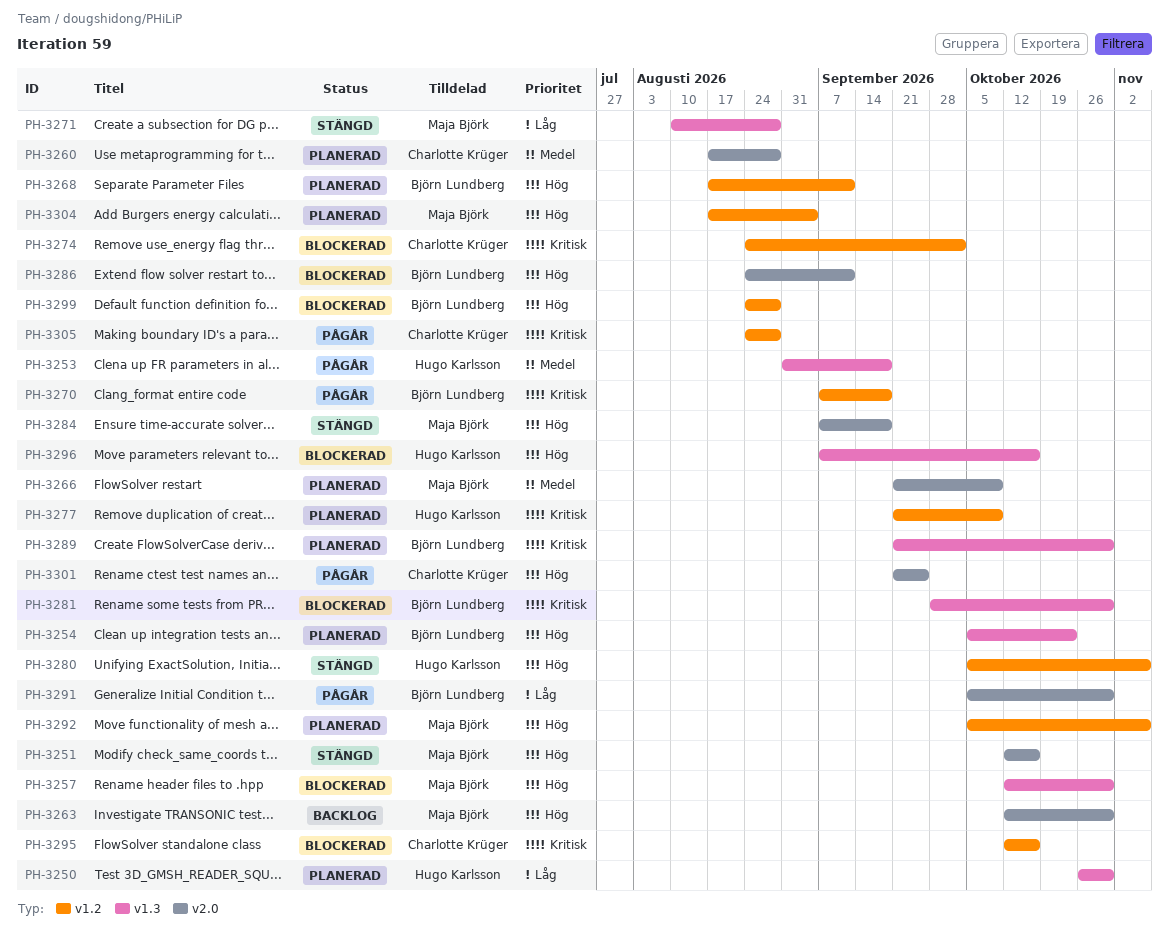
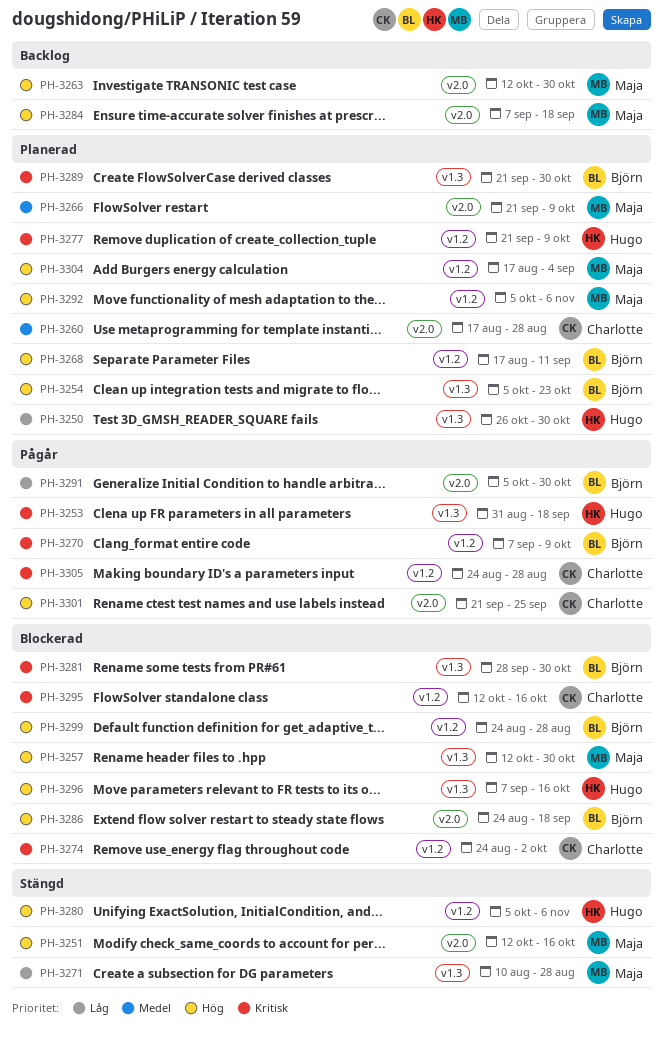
PH-3253, priority: Medel -> Kritisk
PH-3270, due: Sep 18 -> Oct 9
PH-3284, status: Stängd -> Backlog
PH-3286, due: Sep 11 -> Sep 18

